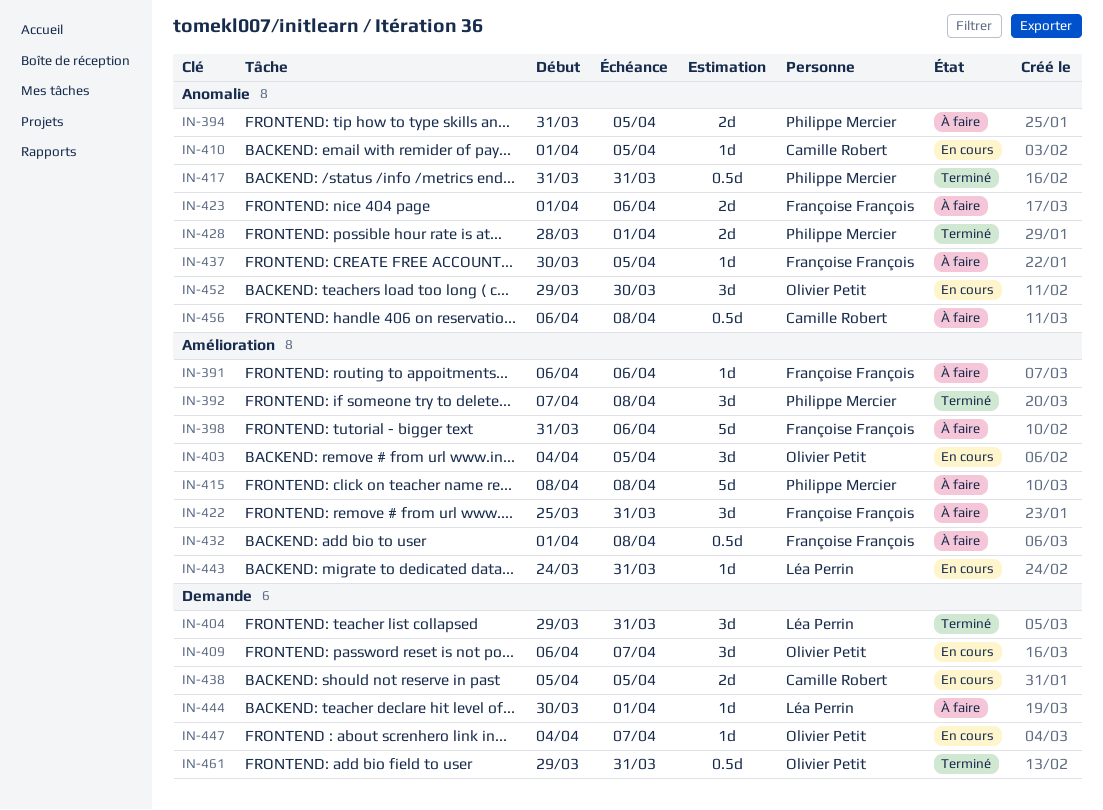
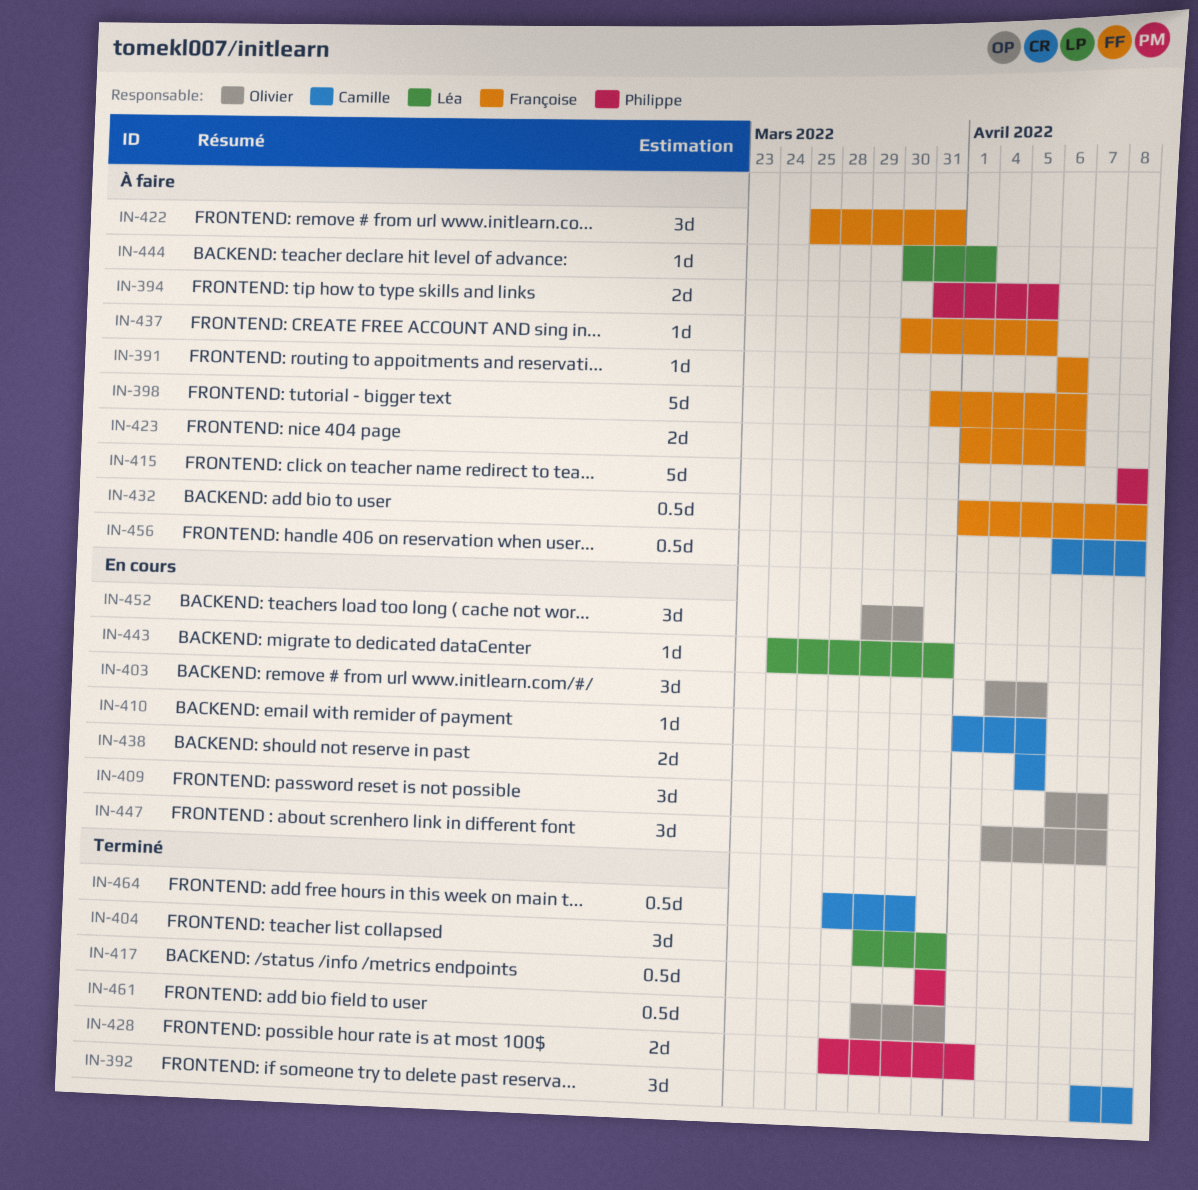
IN-392, owner: Philippe Mercier -> Camille Robert
IN-447, estimate: 1d -> 3d
IN-464: none -> present

